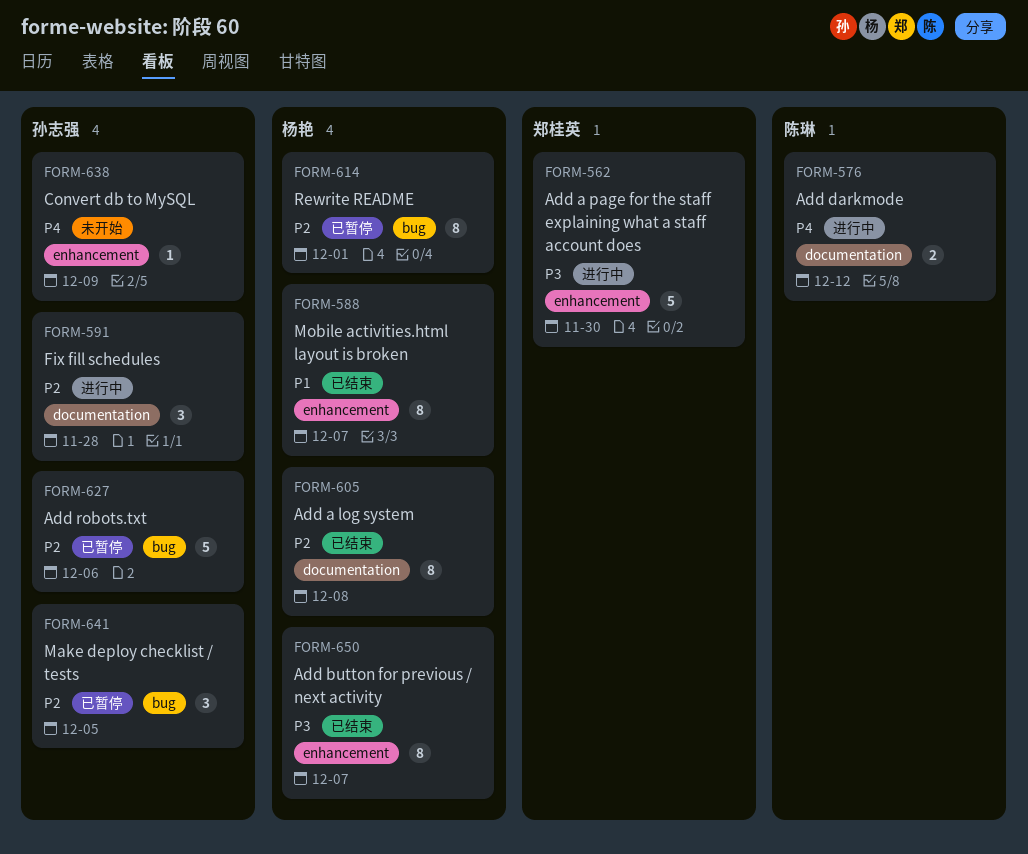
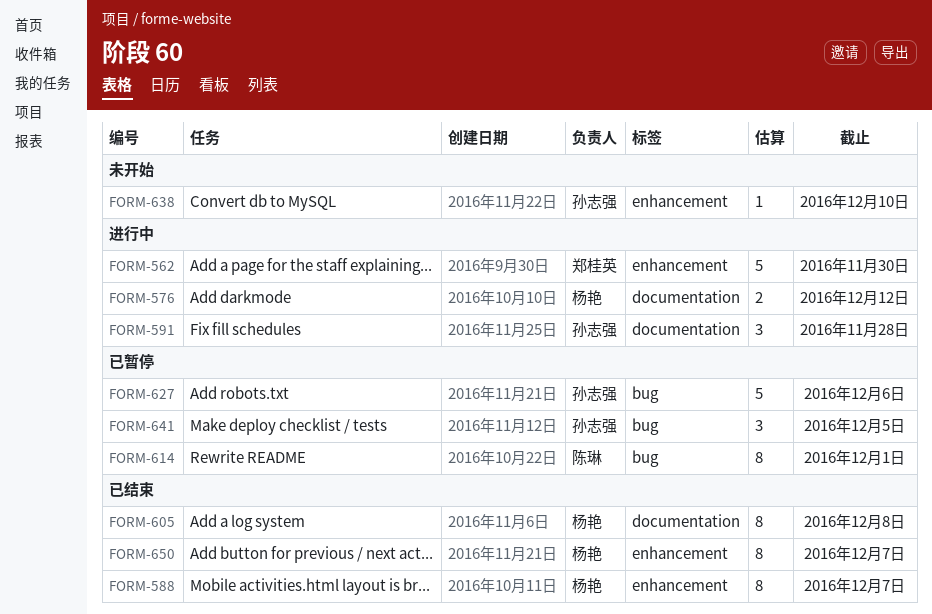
FORM-576, owner: 陈琳 -> 杨艳
FORM-614, owner: 杨艳 -> 陈琳
FORM-638, due: Dec 9 -> Dec 10

